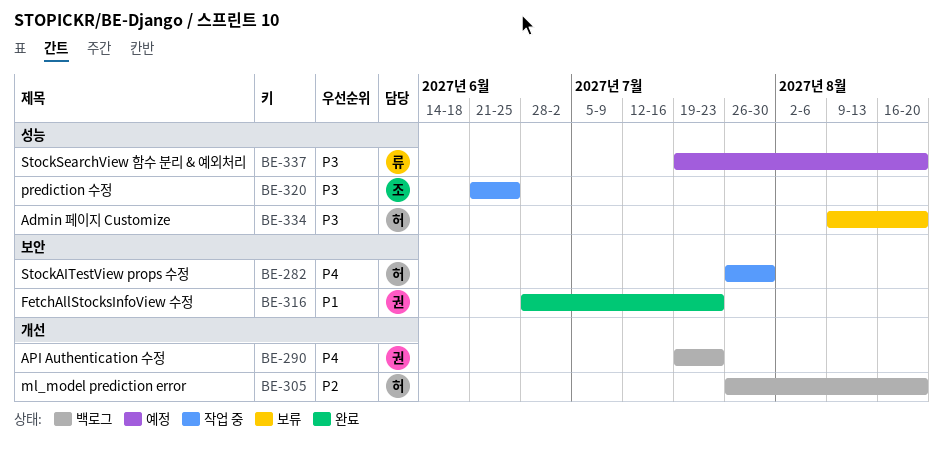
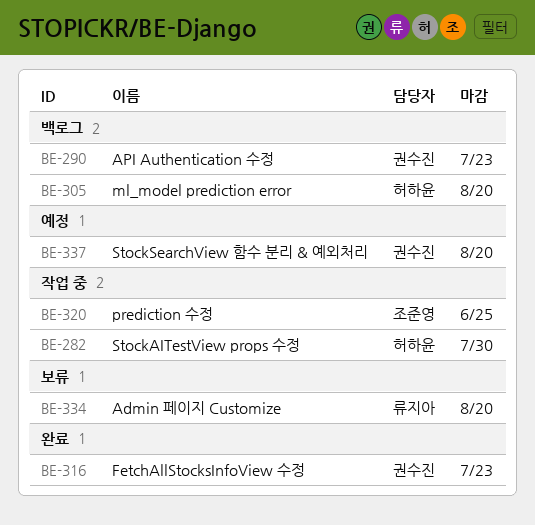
BE-334, owner: 허하윤 -> 류지아
BE-337, owner: 류지아 -> 권수진

